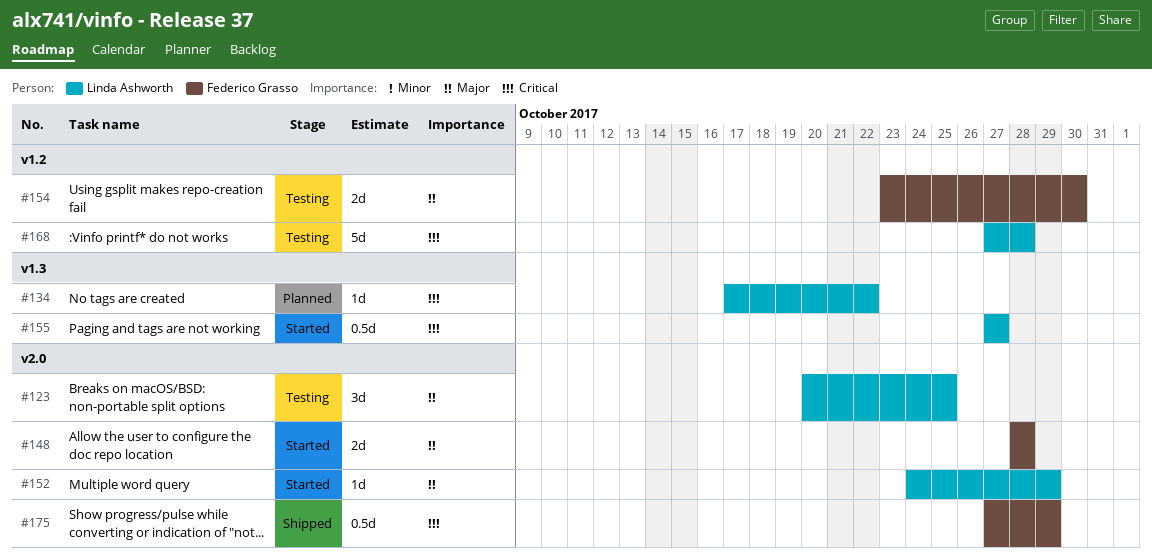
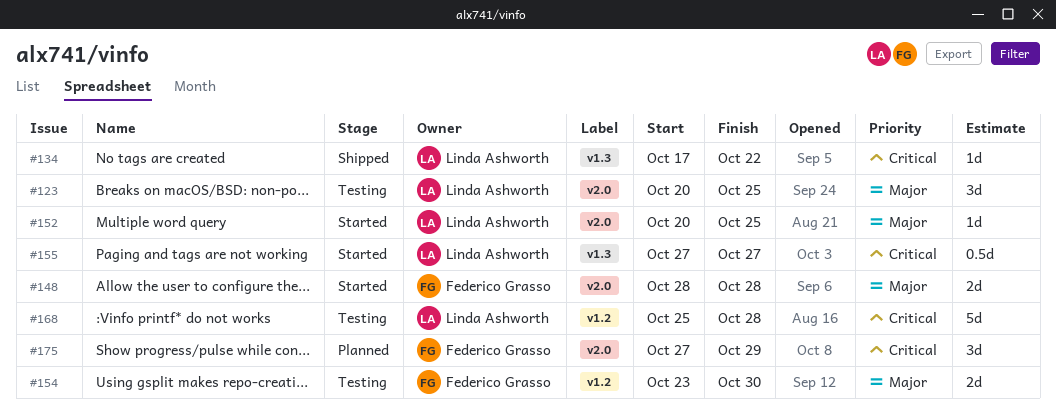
#134, status: Planned -> Shipped
#152, start: Oct 24 -> Oct 20
#152, due: Oct 29 -> Oct 25
#168, start: Oct 27 -> Oct 25
#175, status: Shipped -> Planned
#175, estimate: 0.5d -> 3d

